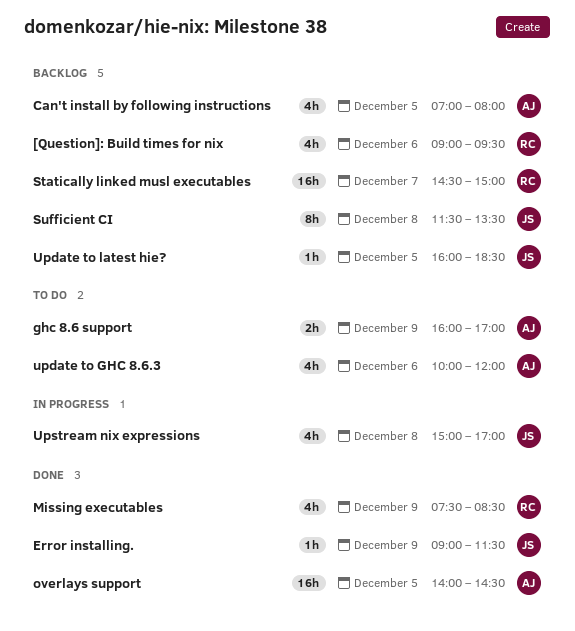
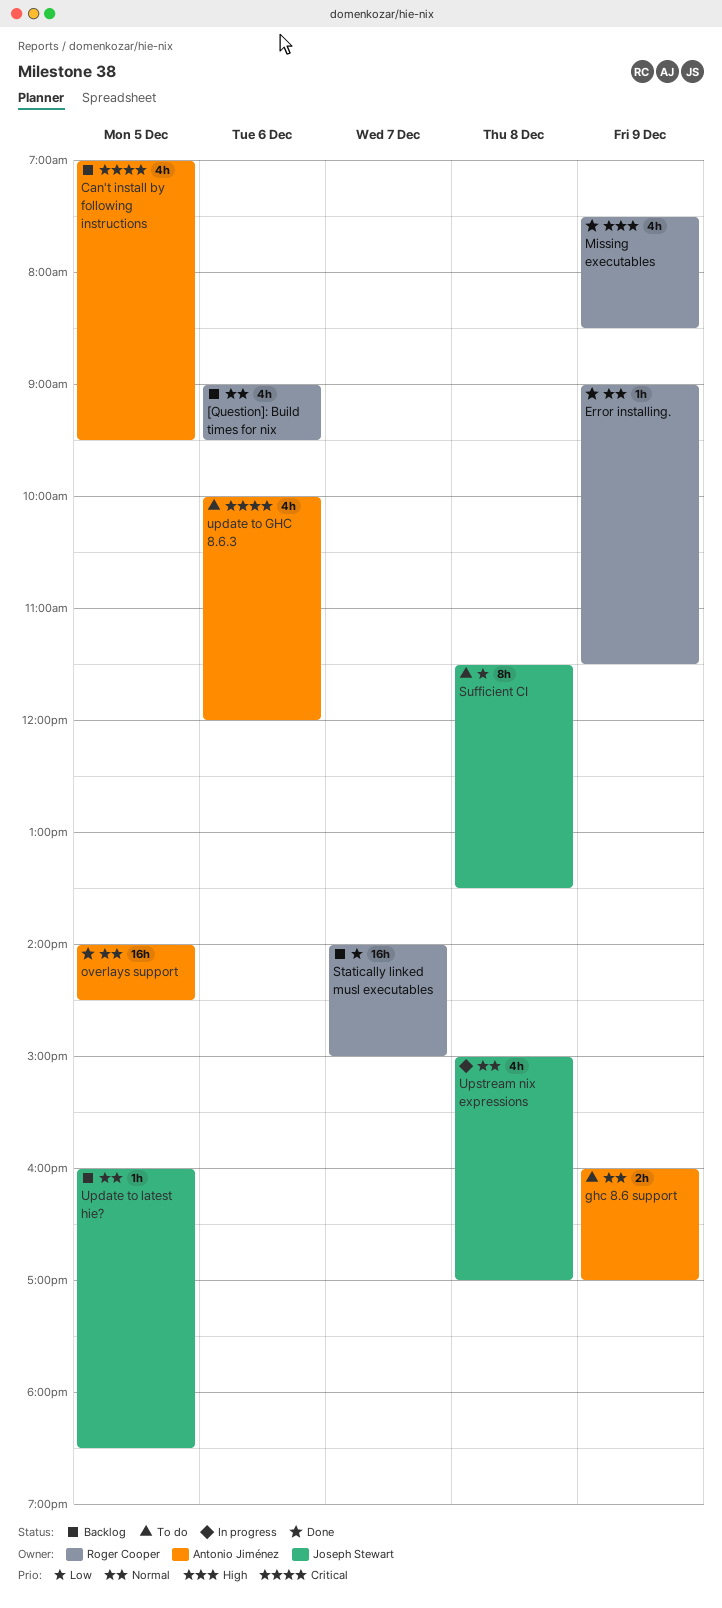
Can't install by following instructions, ends: 08:00 -> 09:30
Error installing., owner: Joseph Stewart -> Roger Cooper
Statically linked musl executables, begins: 14:30 -> 14:00
Sufficient CI, status: Backlog -> To do

